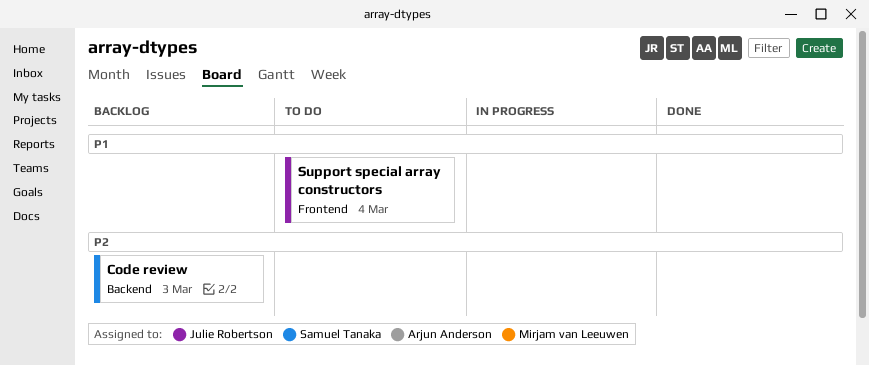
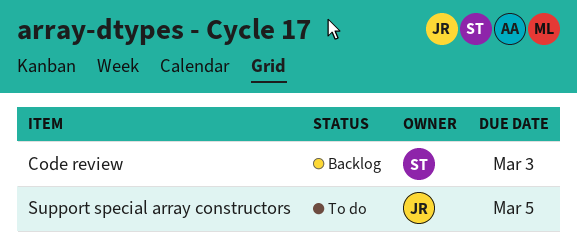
Support special array constructors, due: Mar 4 -> Mar 5

